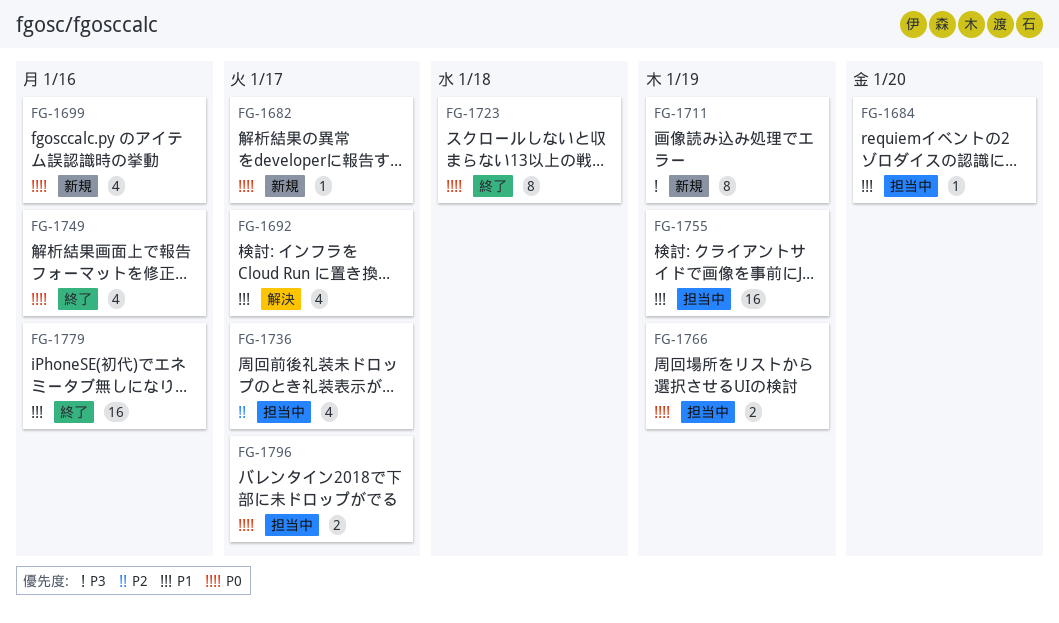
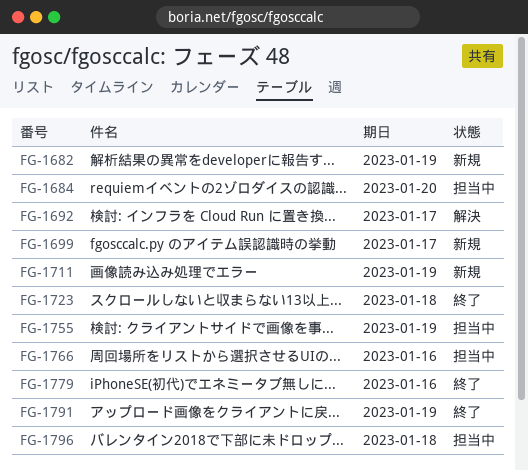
FG-1682, due: Jan 17 -> Jan 19
FG-1699, due: Jan 16 -> Jan 17
FG-1736: present -> none
FG-1749: present -> none
FG-1766, due: Jan 19 -> Jan 16
FG-1791: none -> present
FG-1796, due: Jan 17 -> Jan 18

